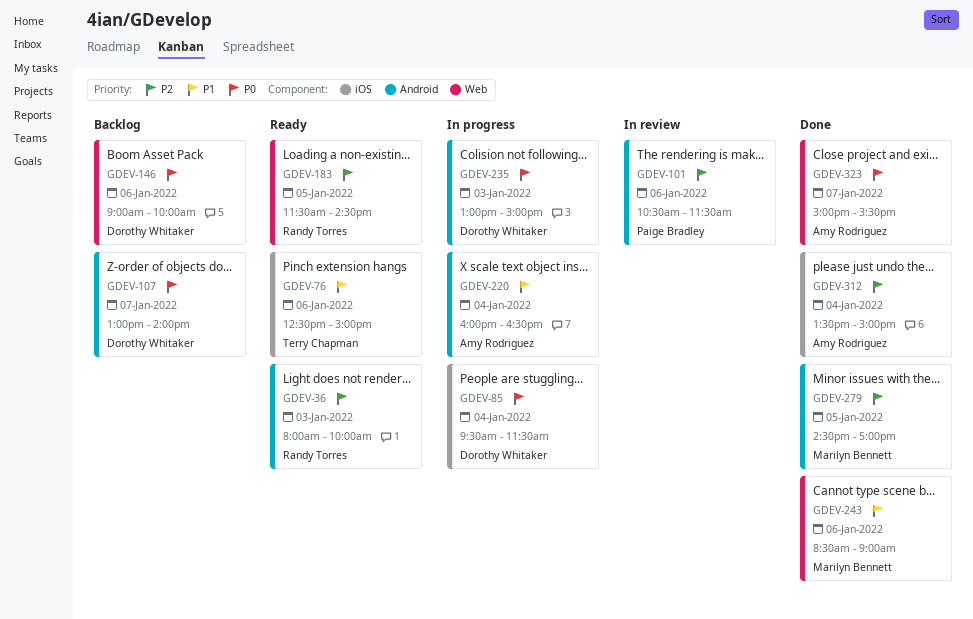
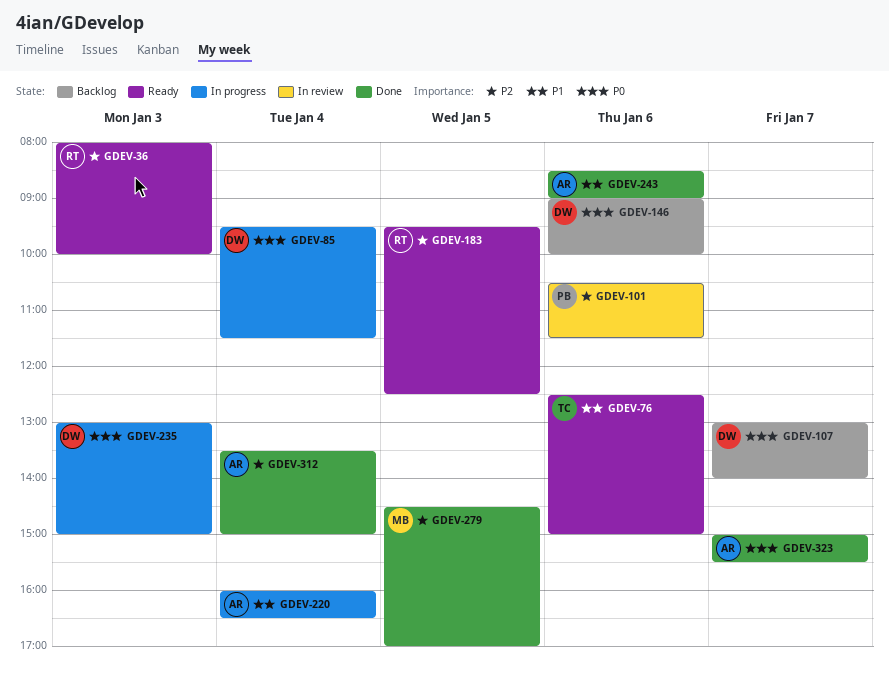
GDEV-183, begins: 11:30 -> 09:30
GDEV-183, ends: 14:30 -> 12:30
GDEV-243, owner: Marilyn Bennett -> Amy Rodriguez

